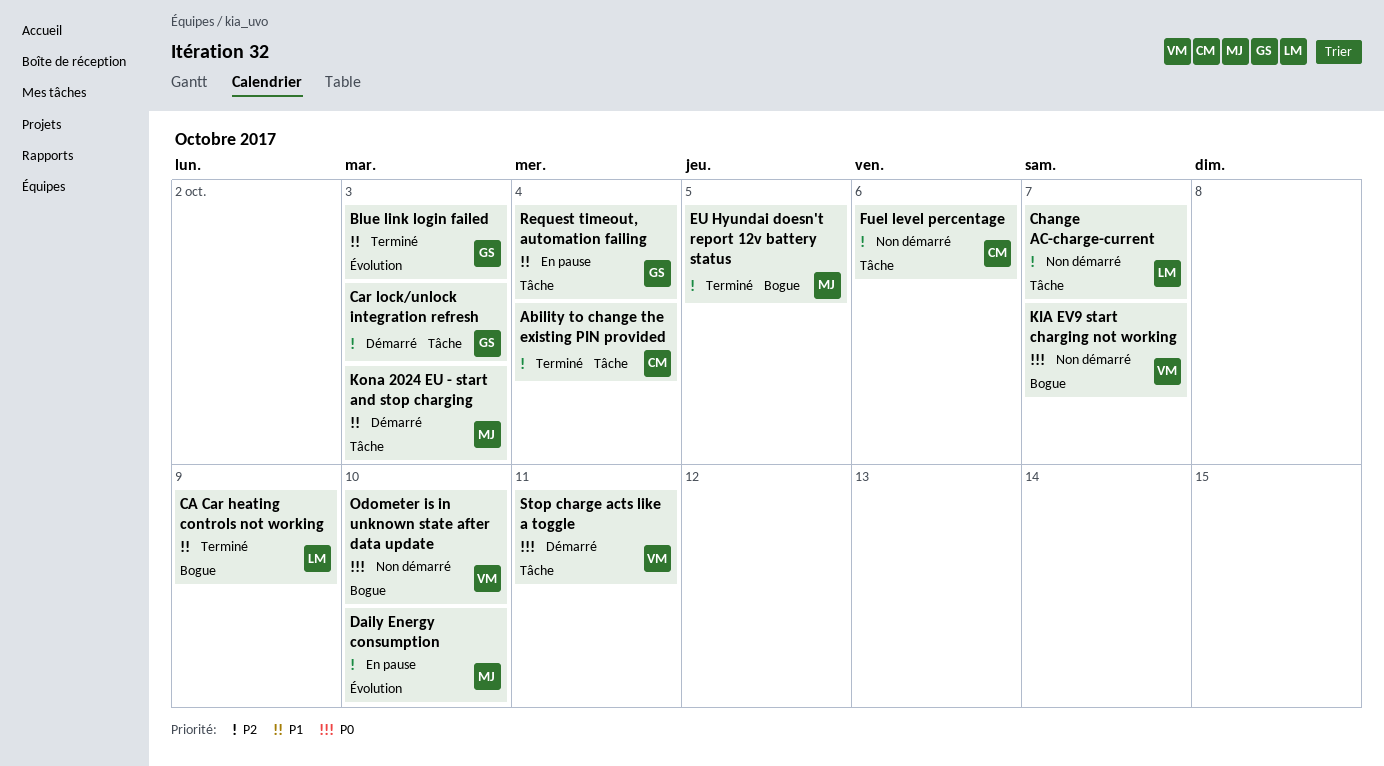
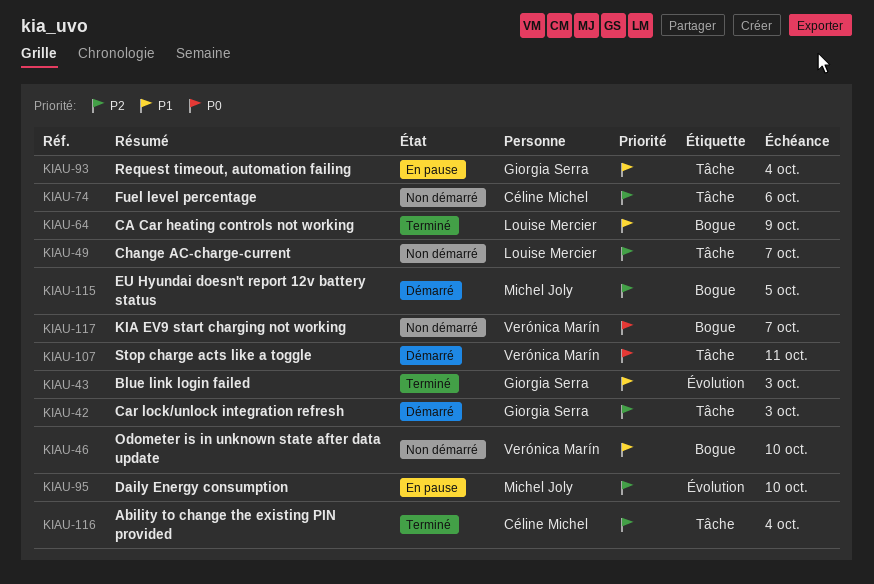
EU Hyundai doesn't report 12v battery status, status: Terminé -> Démarré
Kona 2024 EU - start and stop charging: present -> none
Odometer is in unknown state after data update, priority: P0 -> P1

